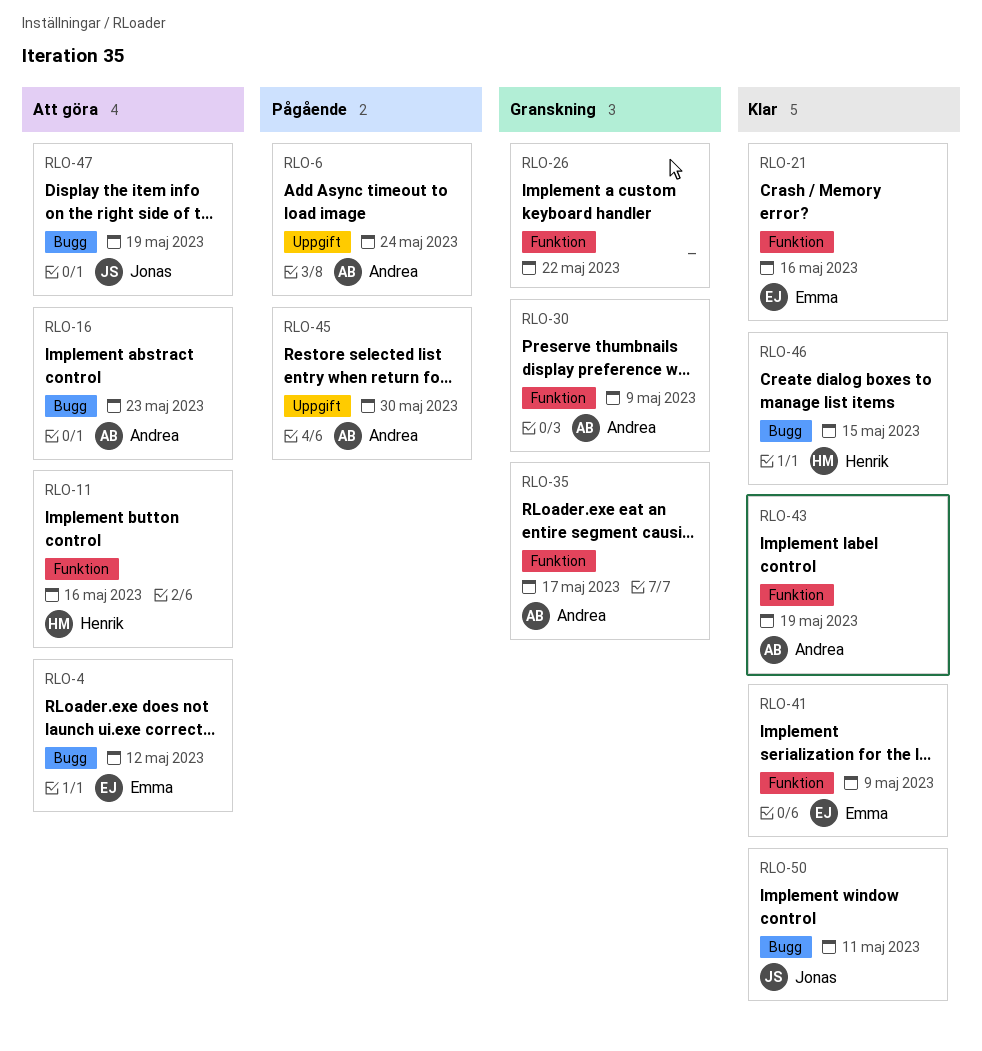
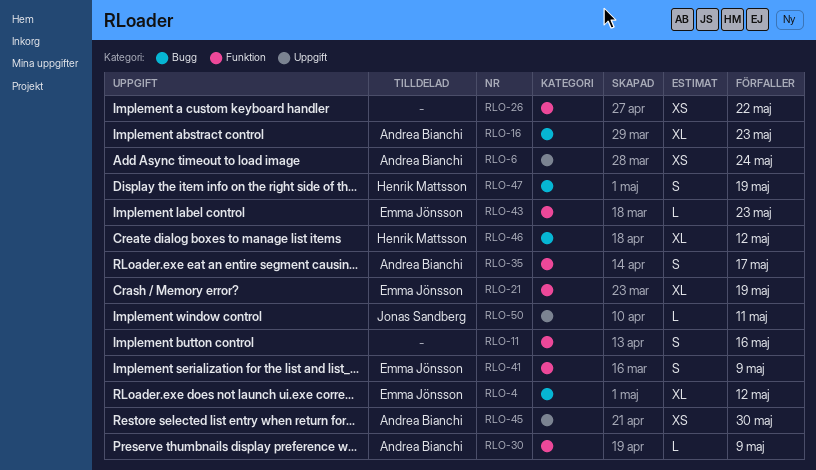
RLO-11, owner: Henrik Mattsson -> none
RLO-21, due: May 16 -> May 19
RLO-43, owner: Andrea Bianchi -> Emma Jönsson
RLO-43, due: May 19 -> May 23
RLO-46, due: May 15 -> May 12
RLO-47, owner: Jonas Sandberg -> Henrik Mattsson
RLO-50, label: Bugg -> Uppgift

